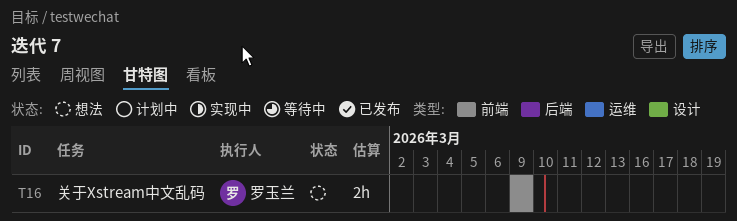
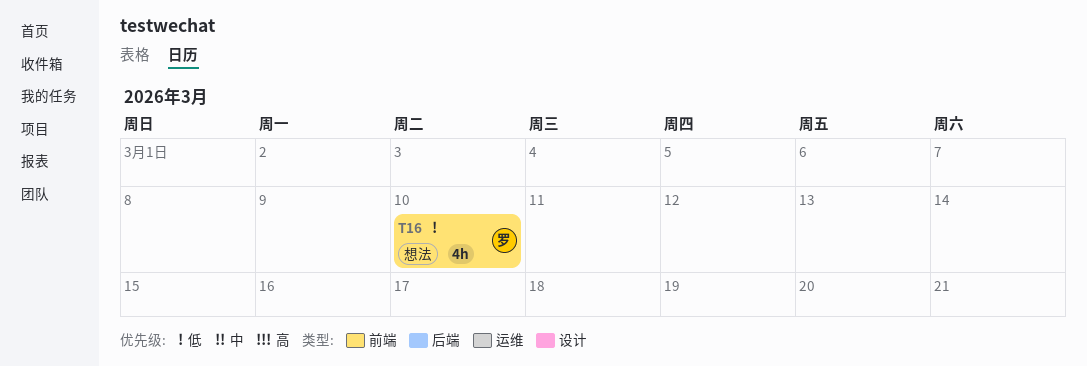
T16, estimate: 2h -> 4h
T16, due: Mar 9 -> Mar 10

